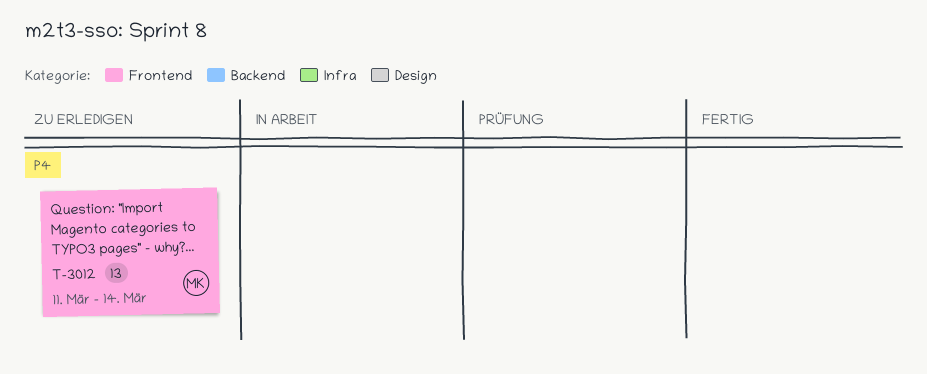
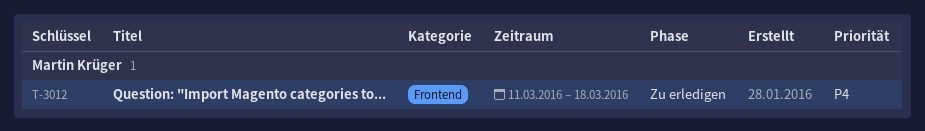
T-3012, due: Mar 14 -> Mar 18

